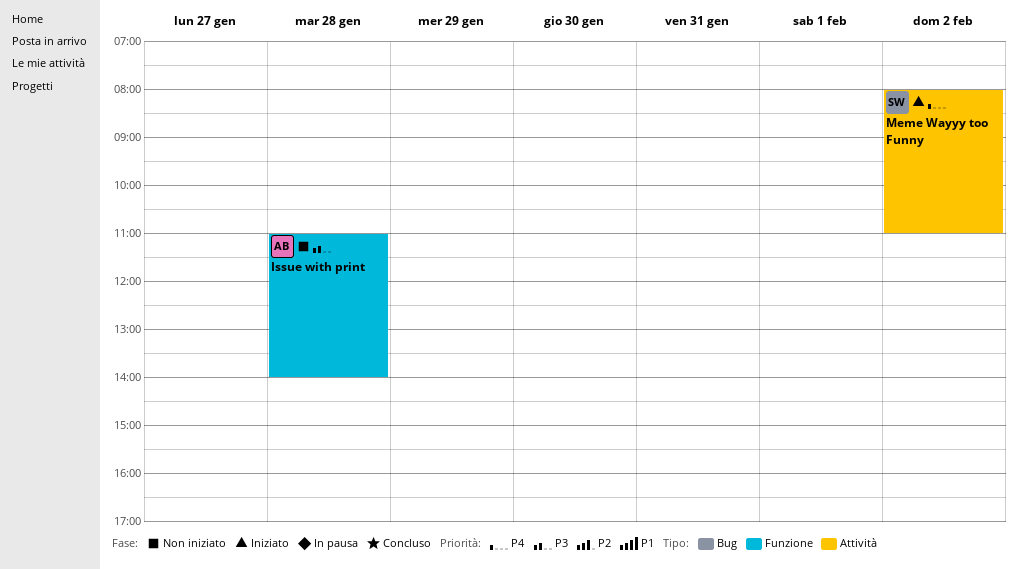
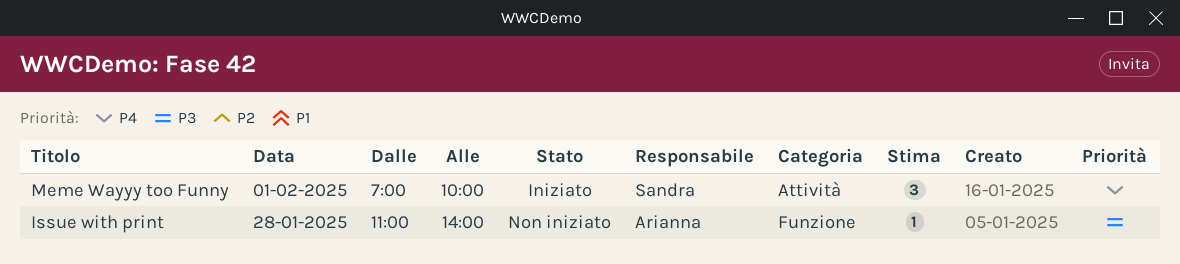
Meme Wayyy too Funny, day: Feb 2 -> Feb 1
Meme Wayyy too Funny, begins: 08:00 -> 07:00
Meme Wayyy too Funny, ends: 11:00 -> 10:00

